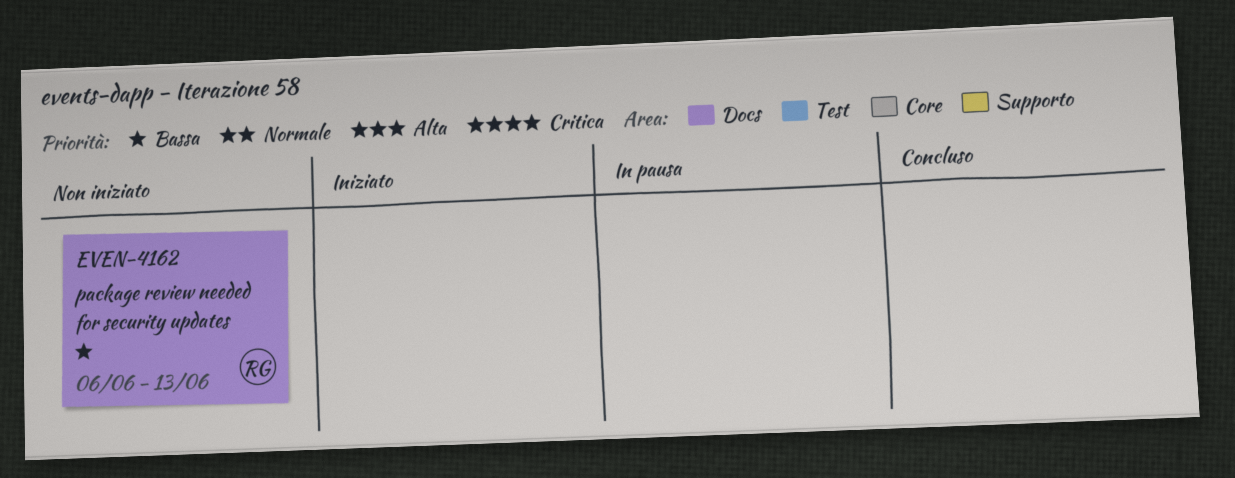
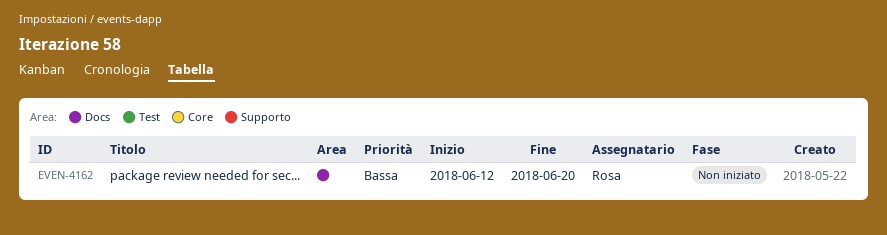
EVEN-4162, start: Jun 6 -> Jun 12
EVEN-4162, due: Jun 13 -> Jun 20

